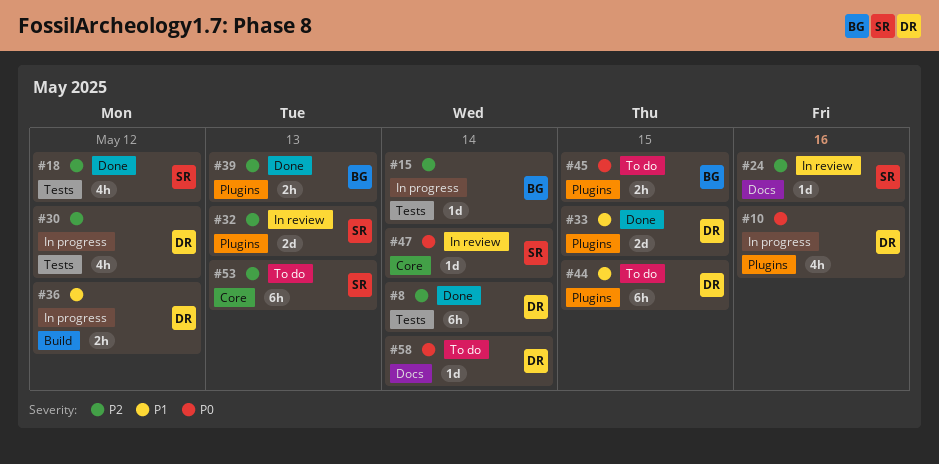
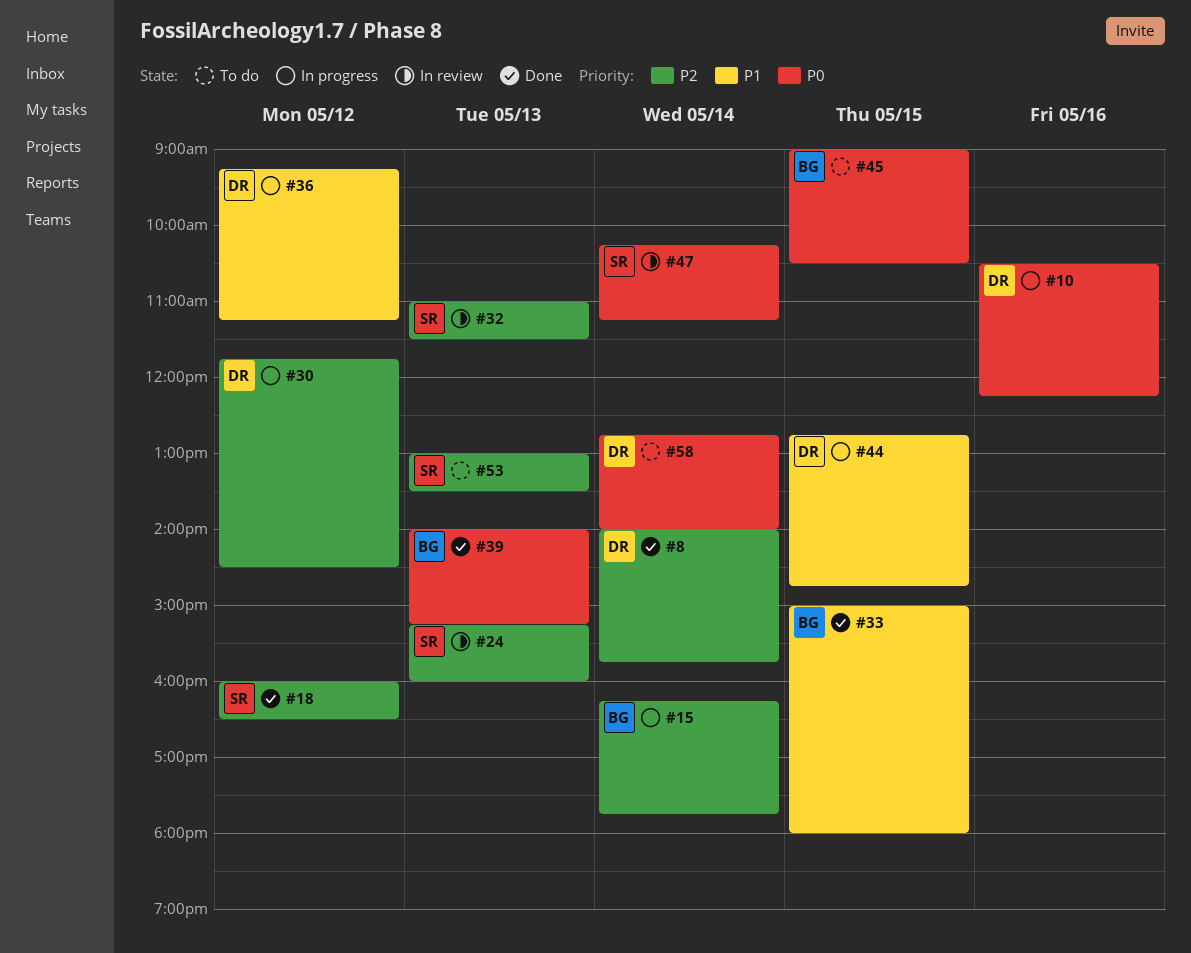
#24, day: May 16 -> May 13
#33, owner: DR -> BG
#39, priority: P2 -> P0
#44, status: To do -> In progress

